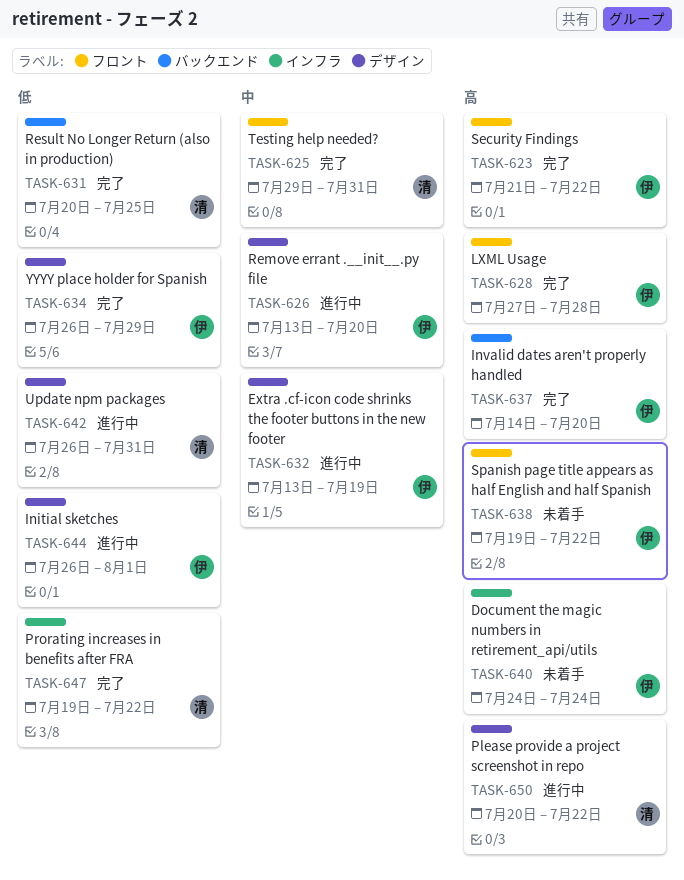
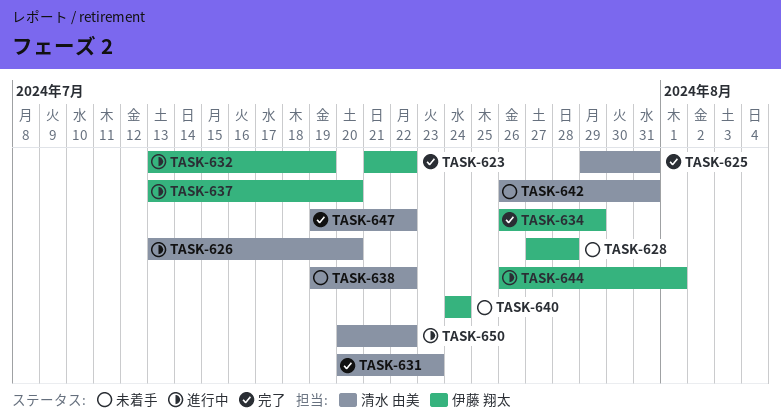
TASK-626, owner: 伊藤 翔太 -> 清水 由美
TASK-628, status: 完了 -> 未着手
TASK-631, due: Jul 25 -> Jul 23
TASK-637, status: 完了 -> 進行中
TASK-637, start: Jul 14 -> Jul 13
TASK-638, owner: 伊藤 翔太 -> 清水 由美
TASK-642, status: 進行中 -> 未着手

